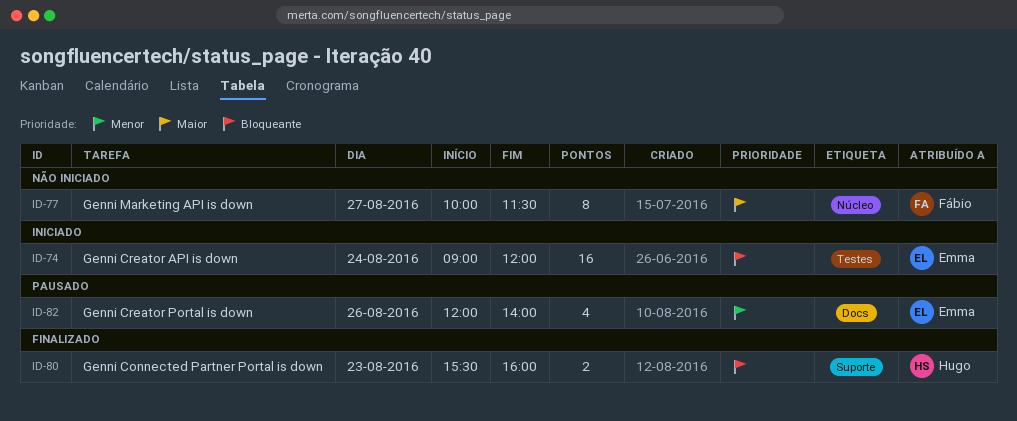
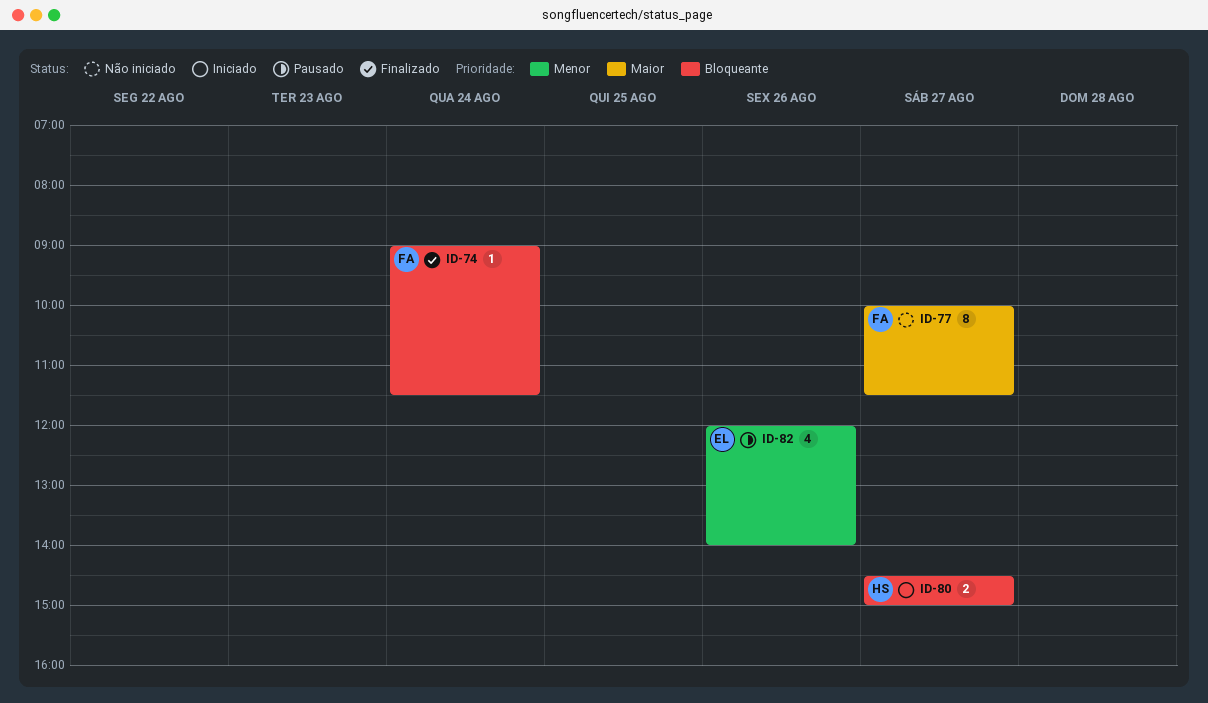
ID-74, status: Iniciado -> Finalizado
ID-74, owner: Emma -> Fábio
ID-74, estimate: 16 -> 1
ID-74, ends: 12:00 -> 11:30
ID-80, status: Finalizado -> Iniciado
ID-80, day: Aug 23 -> Aug 27
ID-80, begins: 15:30 -> 14:30
ID-80, ends: 16:00 -> 15:00

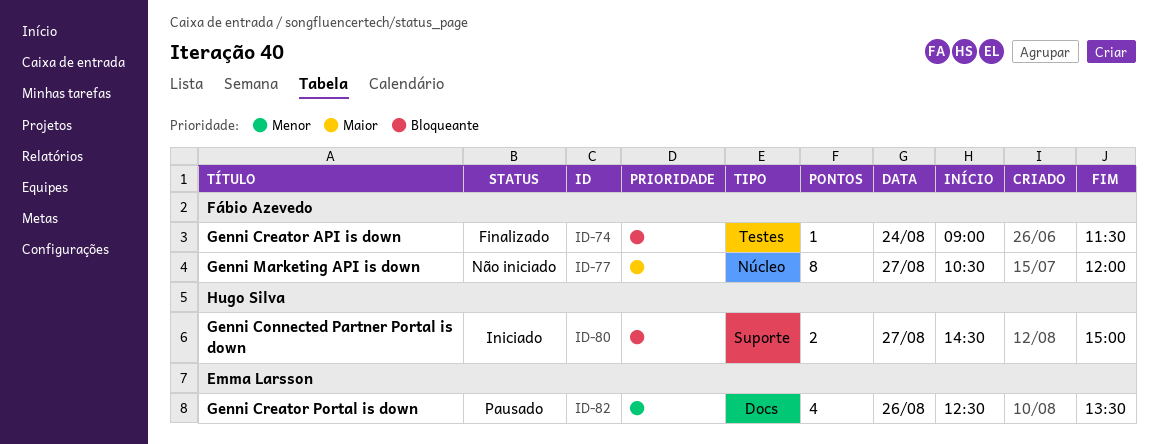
ID-77, begins: 10:00 -> 10:30
ID-77, ends: 11:30 -> 12:00
ID-82, begins: 12:00 -> 12:30
ID-82, ends: 14:00 -> 13:30

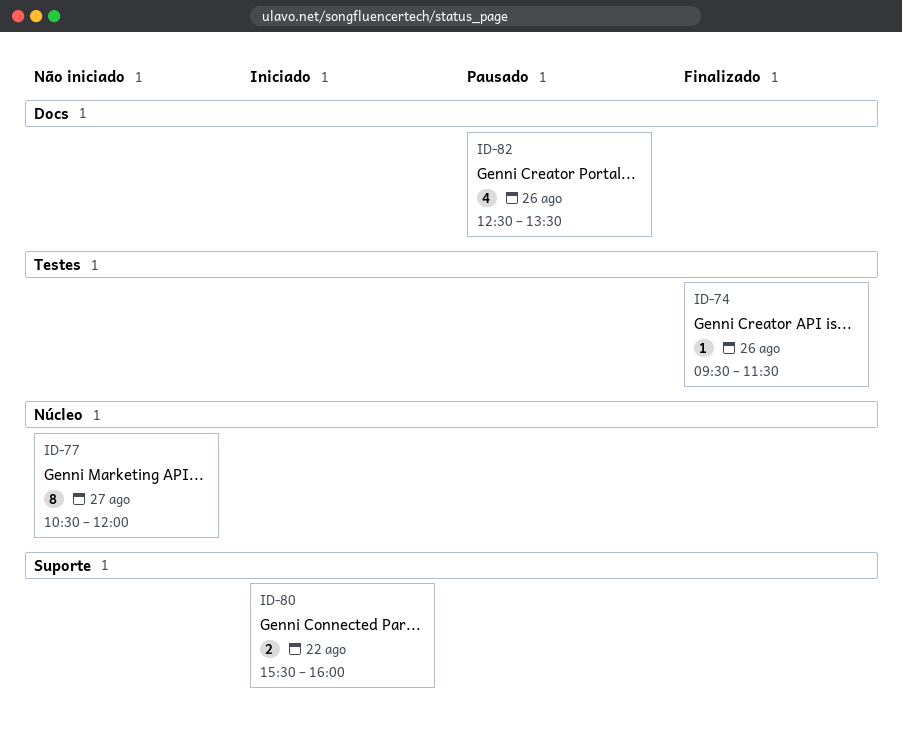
ID-74, day: Aug 24 -> Aug 26
ID-74, begins: 09:00 -> 09:30
ID-80, day: Aug 27 -> Aug 22
ID-80, begins: 14:30 -> 15:30
ID-80, ends: 15:00 -> 16:00

